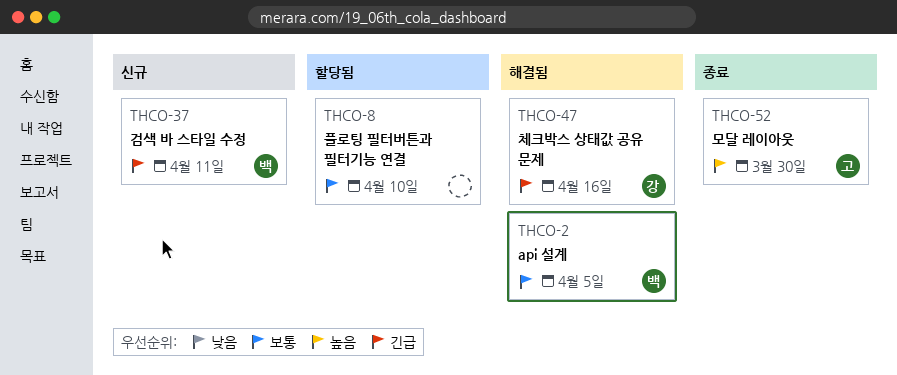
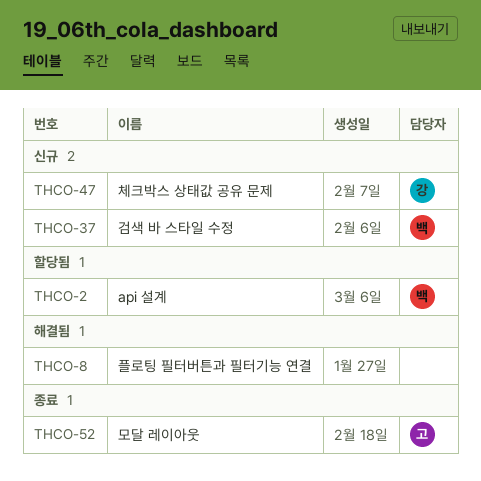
THCO-2, status: 해결됨 -> 할당됨
THCO-8, status: 할당됨 -> 해결됨
THCO-47, status: 해결됨 -> 신규

